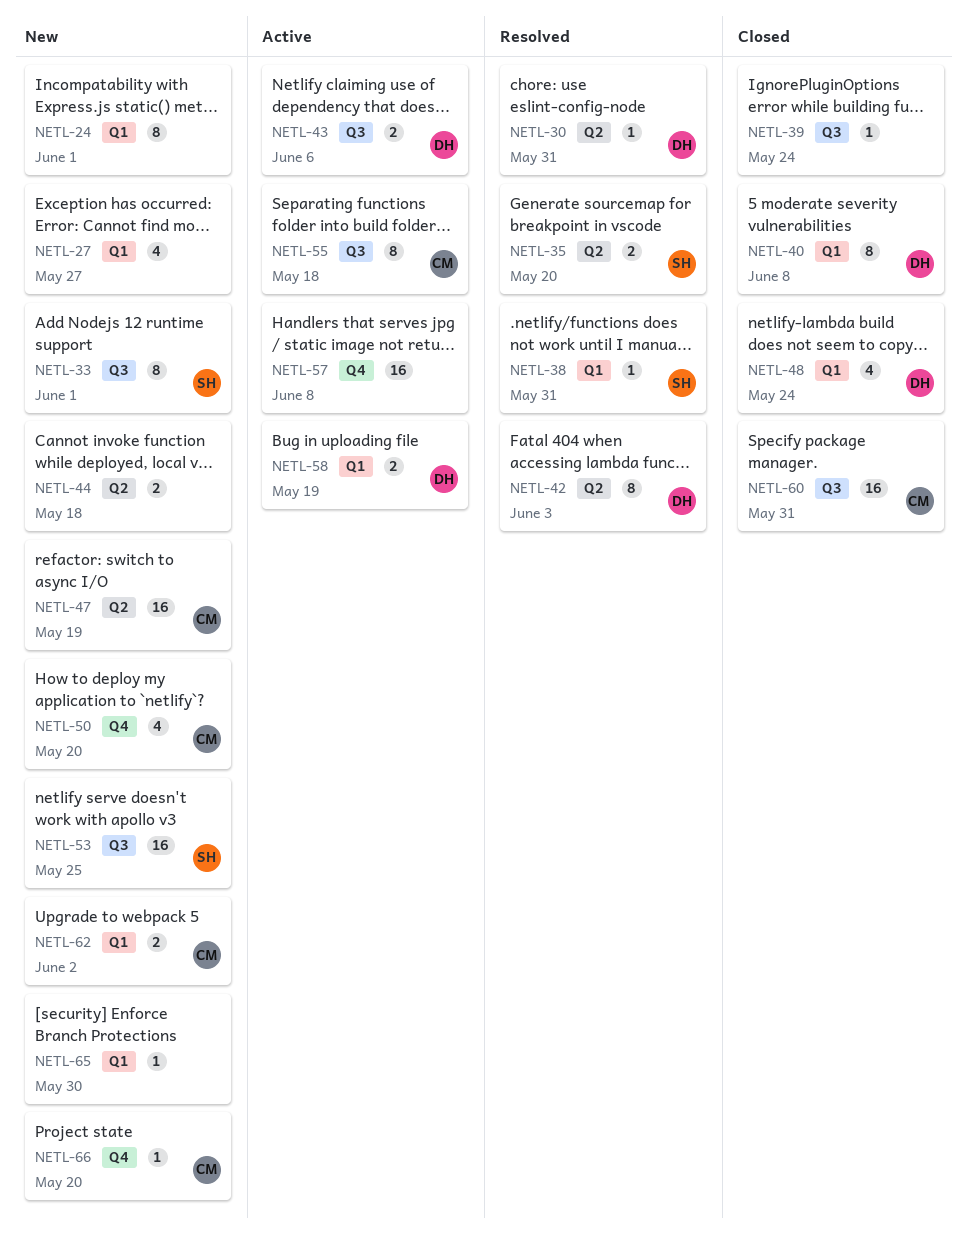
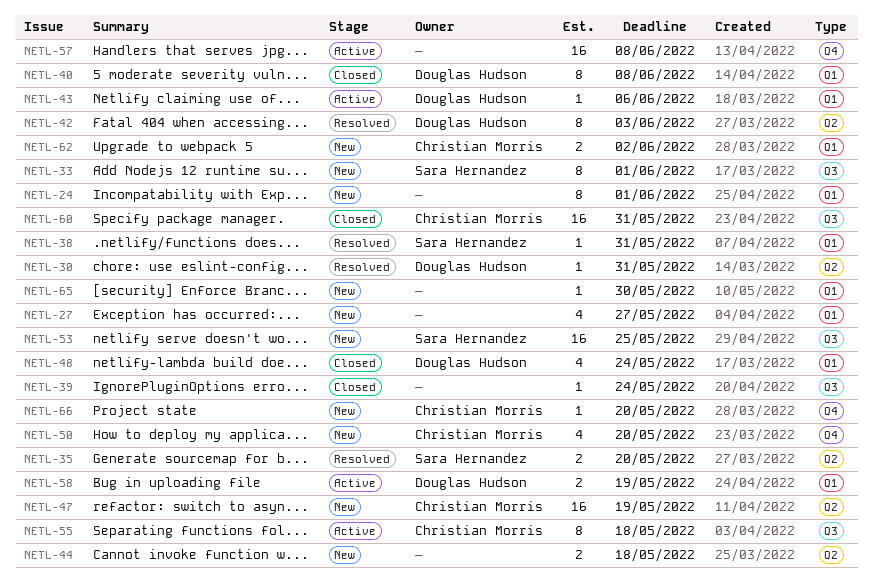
NETL-43, label: Q3 -> Q1
NETL-43, estimate: 2 -> 1

